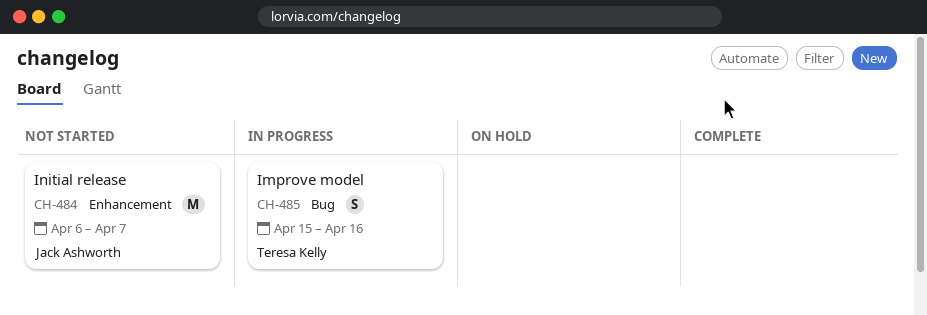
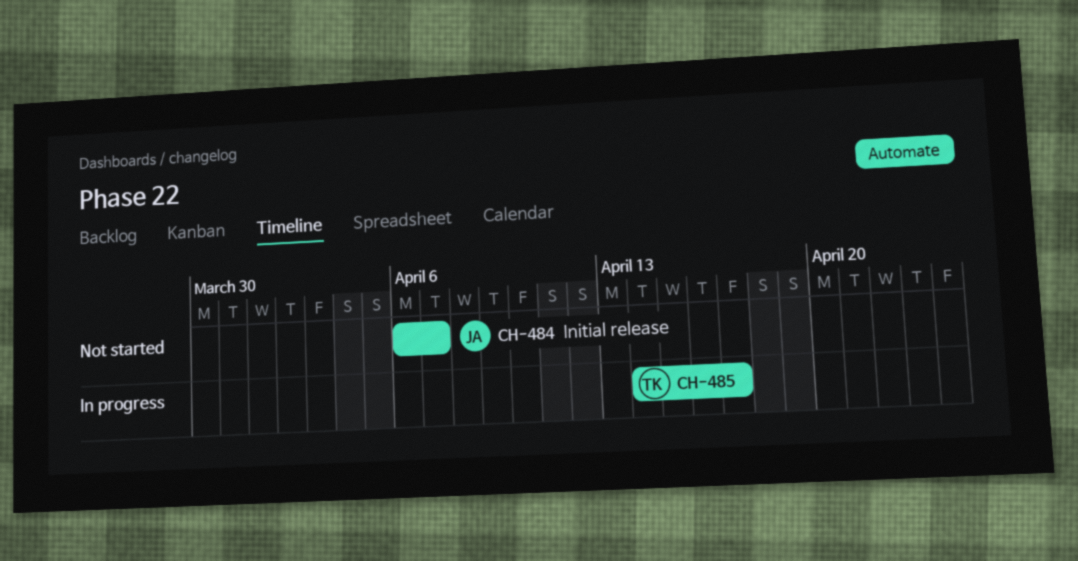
CH-485, start: Apr 15 -> Apr 14
CH-485, due: Apr 16 -> Apr 17

